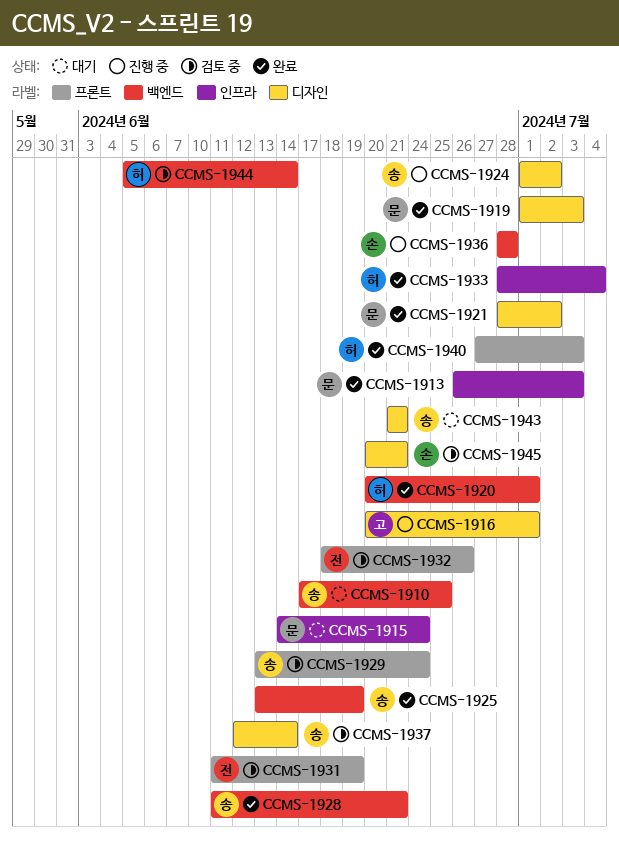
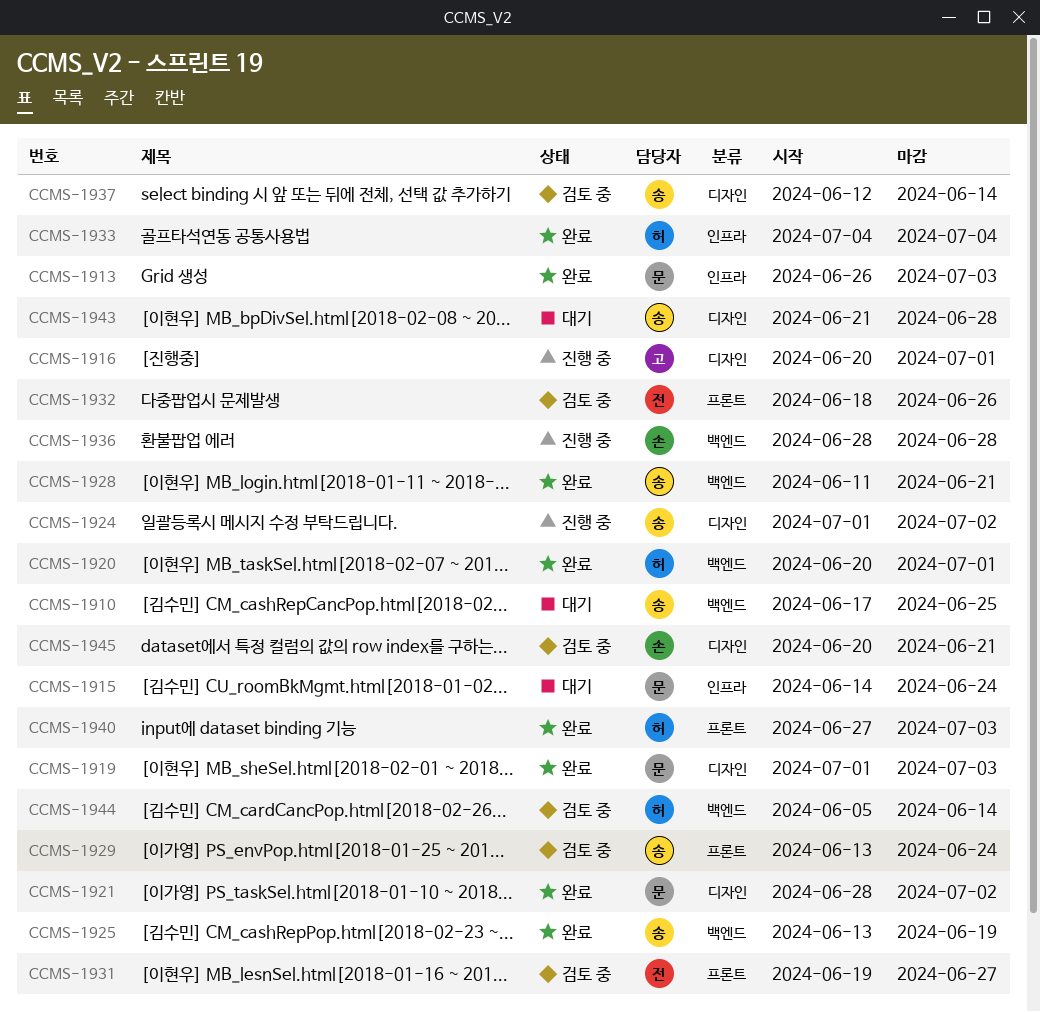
CCMS-1931, start: Jun 11 -> Jun 19
CCMS-1931, due: Jun 19 -> Jun 27
CCMS-1933, start: Jun 28 -> Jul 4
CCMS-1943, due: Jun 21 -> Jun 28

